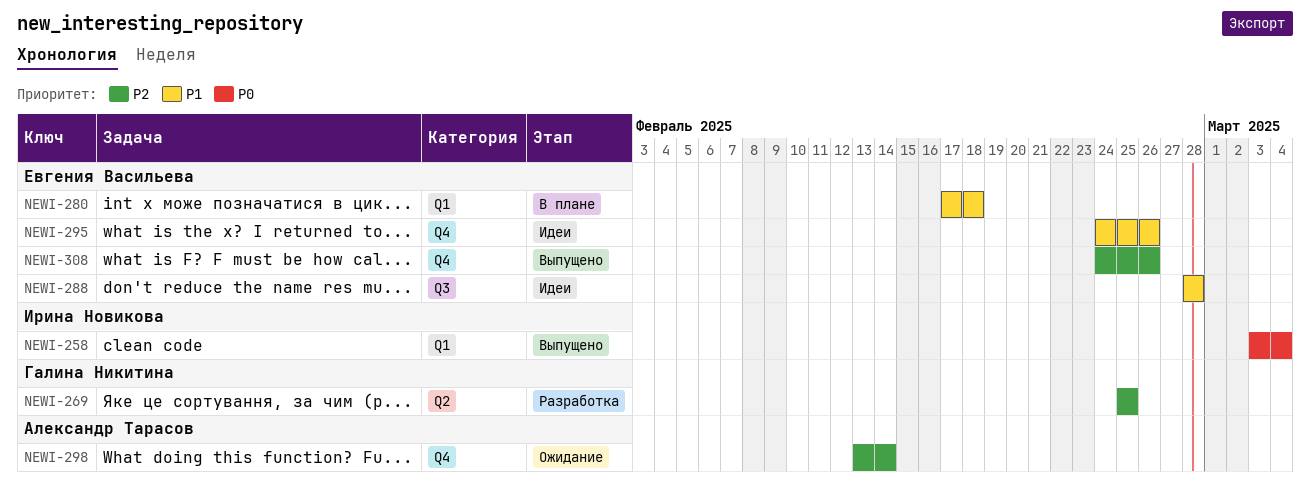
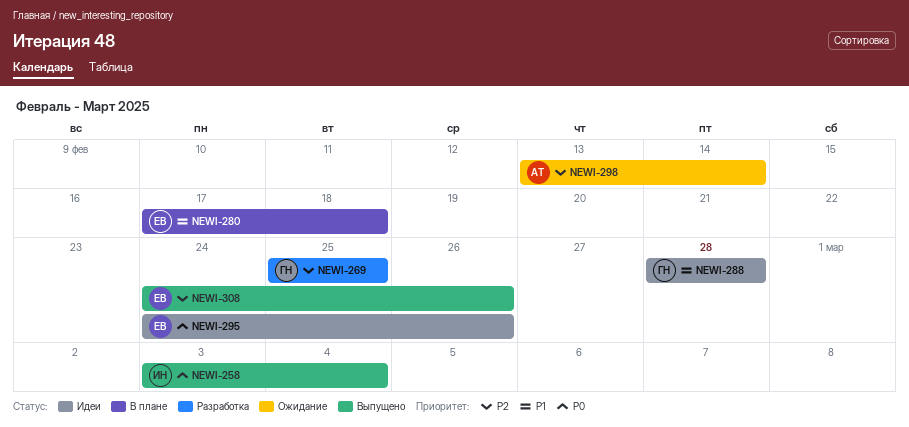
NEWI-288, owner: Евгения Васильева -> Галина Никитина
NEWI-295, priority: P1 -> P0

